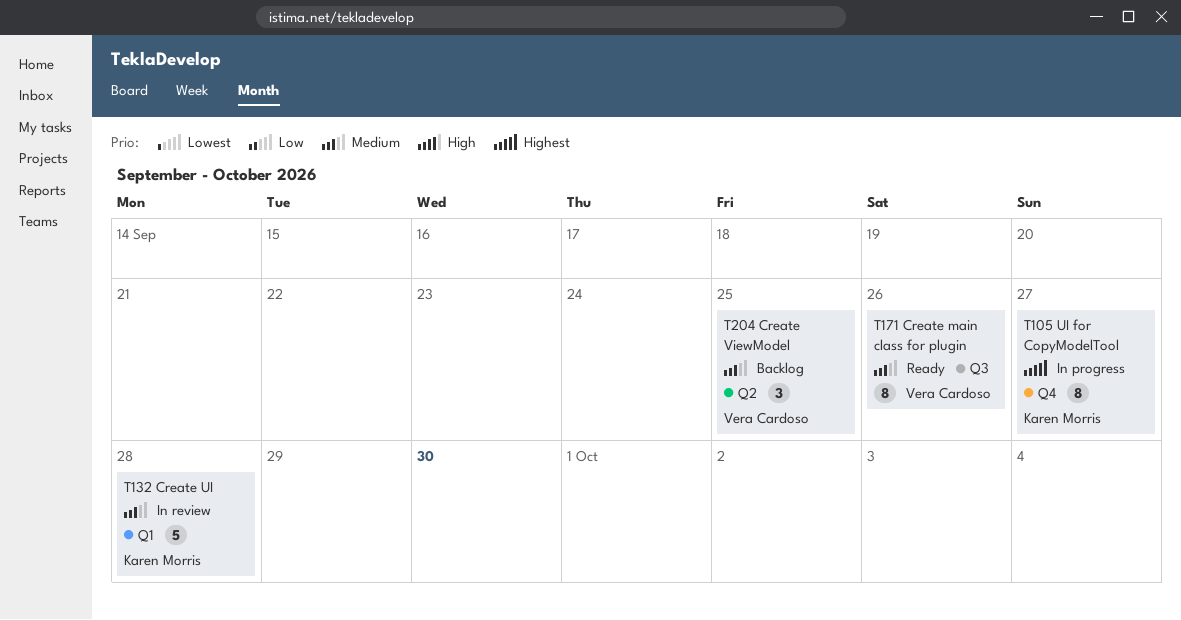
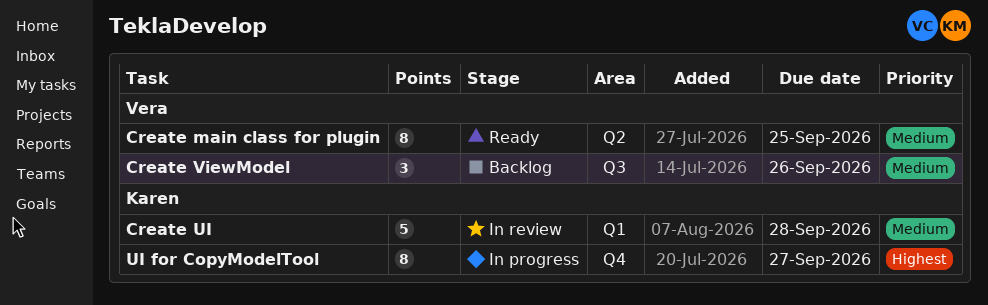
Create main class for plugin, label: Q3 -> Q2
Create main class for plugin, due: Sep 26 -> Sep 25
Create ViewModel, label: Q2 -> Q3
Create ViewModel, due: Sep 25 -> Sep 26

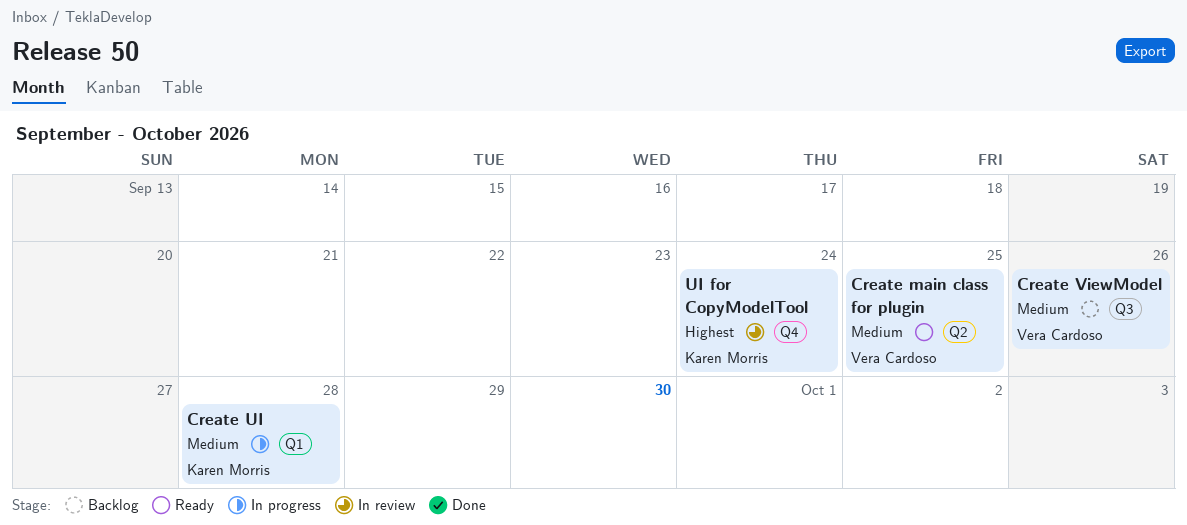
Create UI, status: In review -> In progress
UI for CopyModelTool, status: In progress -> In review
UI for CopyModelTool, due: Sep 27 -> Sep 24

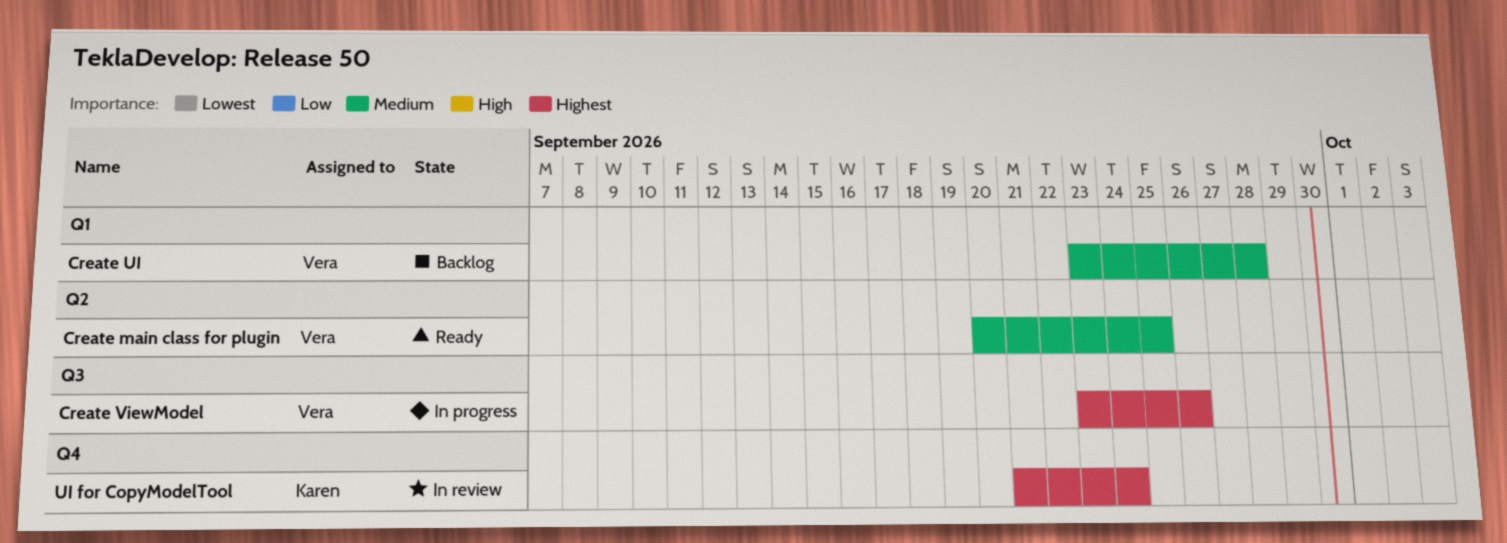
Create UI, status: In progress -> Backlog
Create UI, owner: Karen Morris -> Vera Cardoso
Create ViewModel, status: Backlog -> In progress
Create ViewModel, priority: Medium -> Highest

